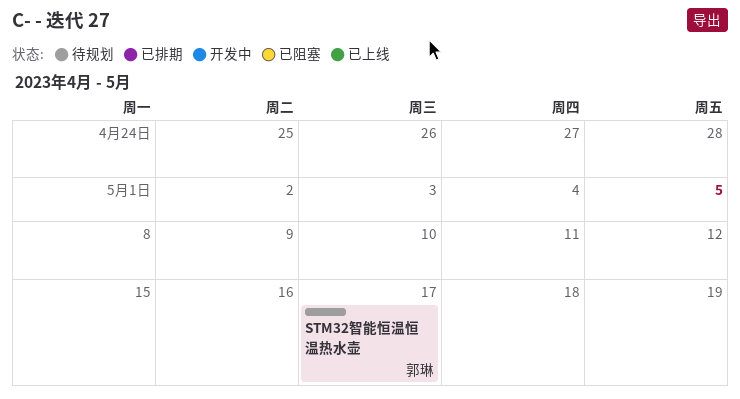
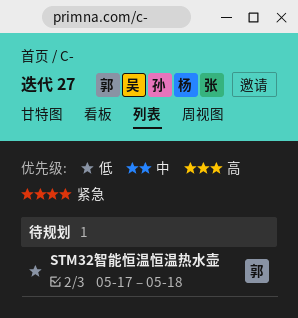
STM32智能恒温恒温热水壶, due: May 17 -> May 18

